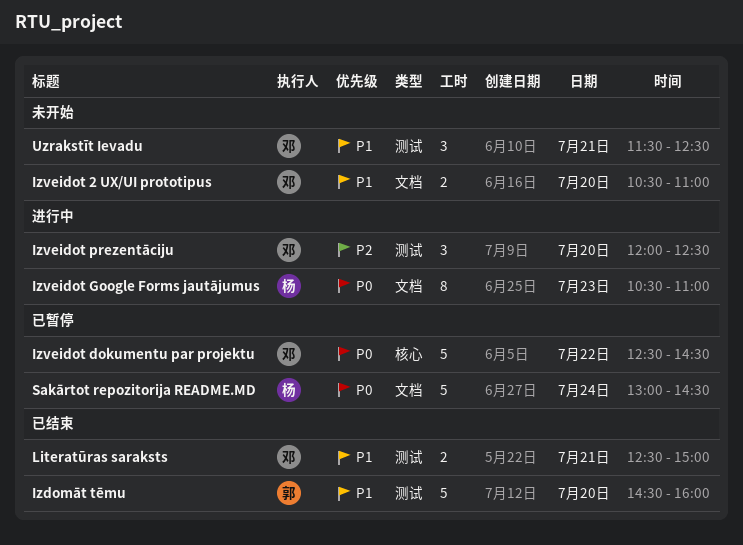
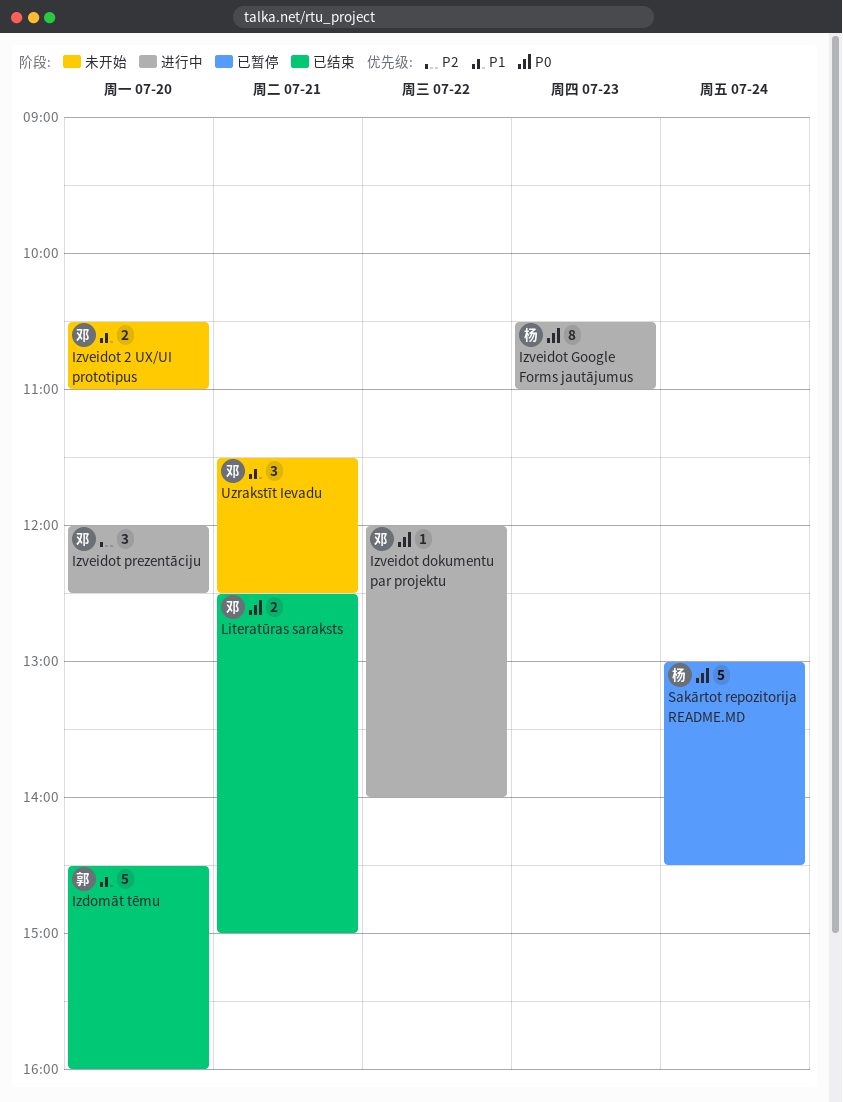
Izveidot dokumentu par projektu, status: 已暂停 -> 进行中
Izveidot dokumentu par projektu, estimate: 5 -> 1
Izveidot dokumentu par projektu, begins: 12:30 -> 12:00
Izveidot dokumentu par projektu, ends: 14:30 -> 14:00
Literatūras saraksts, priority: P1 -> P0

